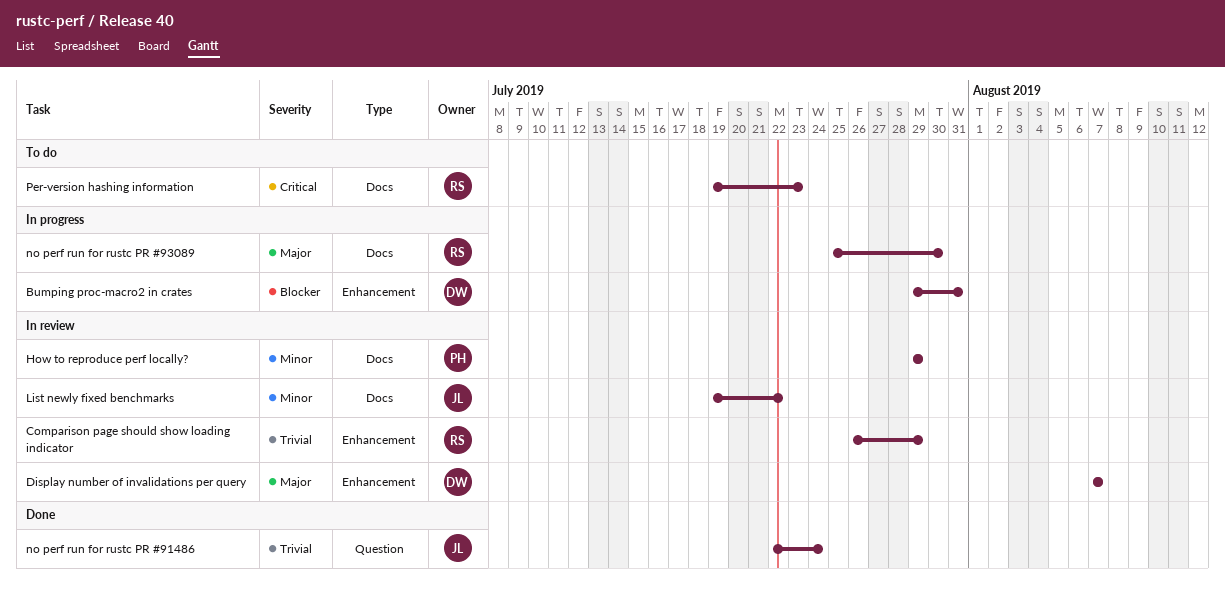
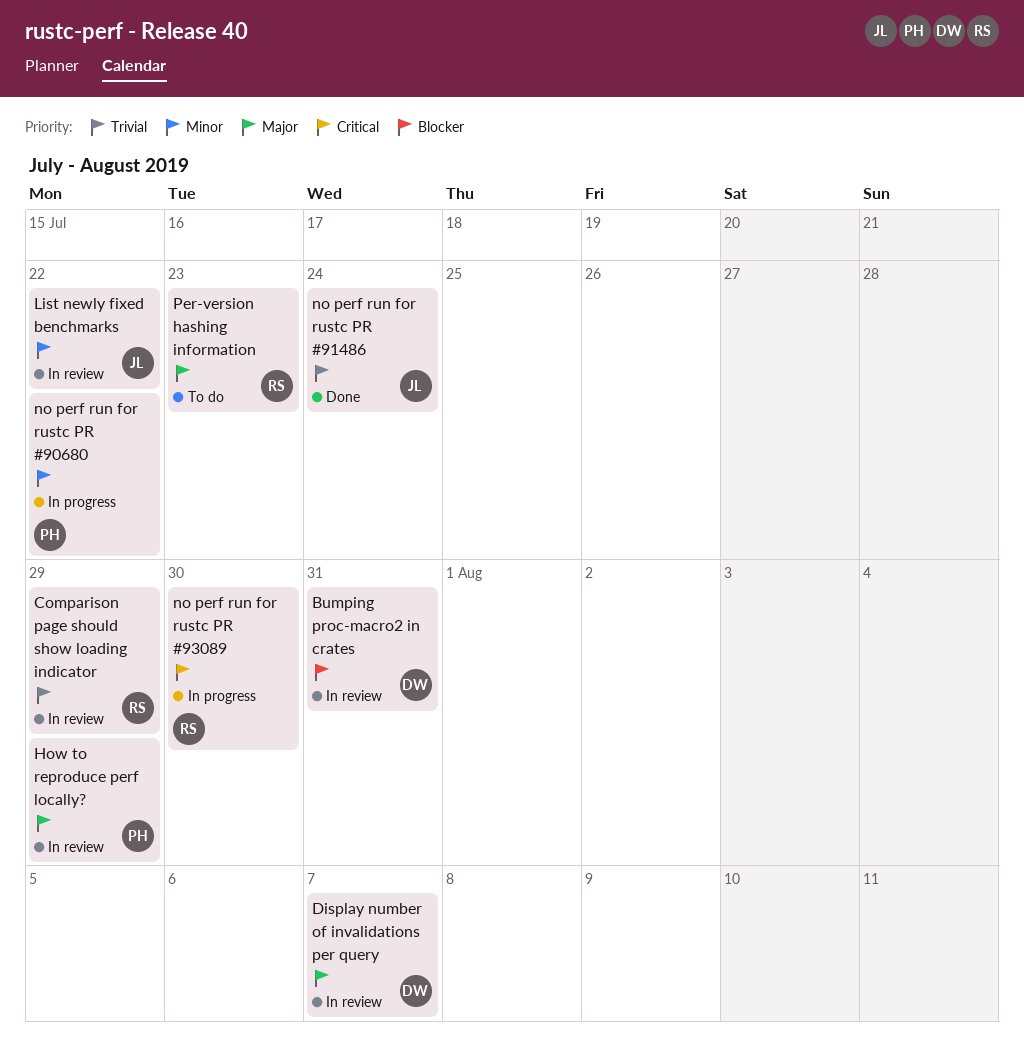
Bumping proc-macro2 in crates, status: In progress -> In review
How to reproduce perf locally?, priority: Minor -> Major
no perf run for rustc PR #90680: none -> present
no perf run for rustc PR #93089, priority: Major -> Critical
Per-version hashing information, priority: Critical -> Major

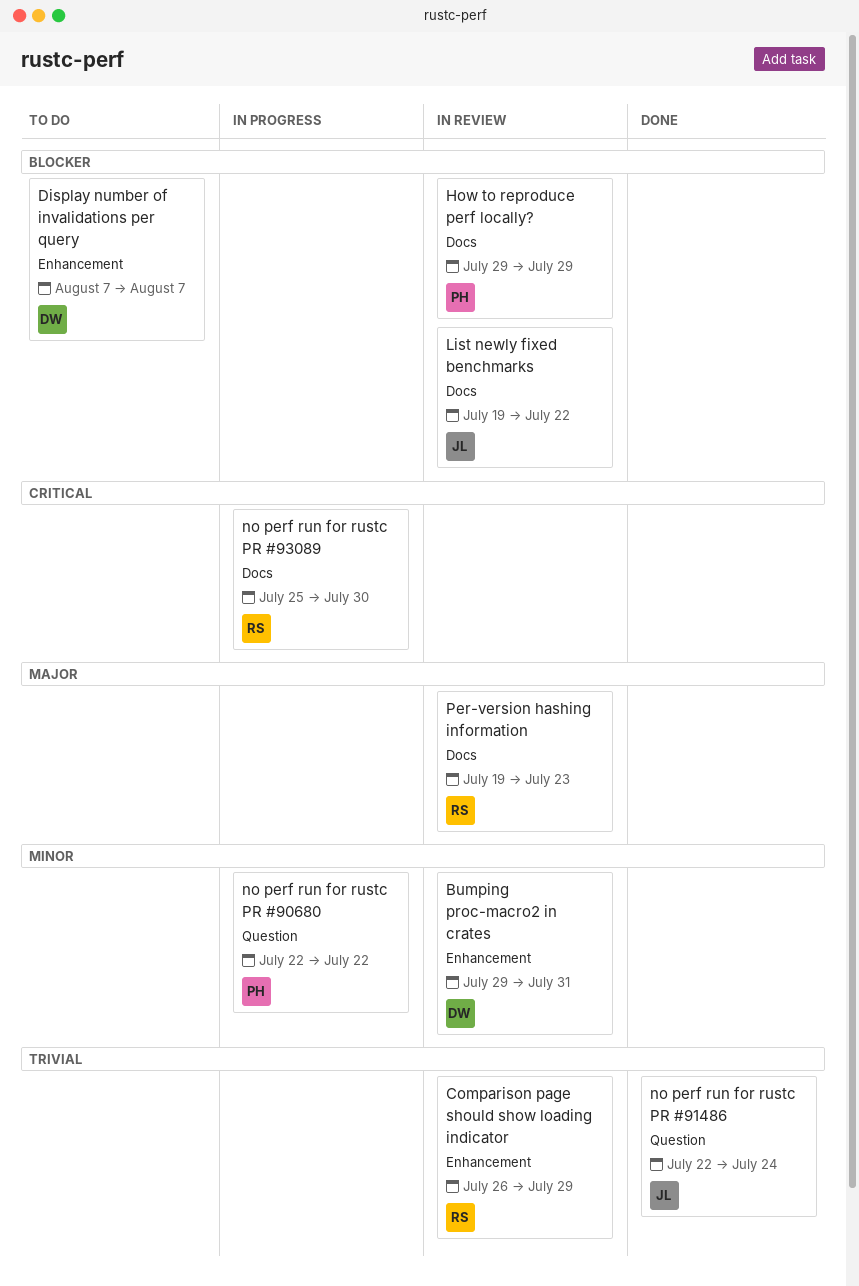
Bumping proc-macro2 in crates, priority: Blocker -> Minor
Display number of invalidations per query, status: In review -> To do
Display number of invalidations per query, priority: Major -> Blocker
How to reproduce perf locally?, priority: Major -> Blocker
List newly fixed benchmarks, priority: Minor -> Blocker
Per-version hashing information, status: To do -> In review

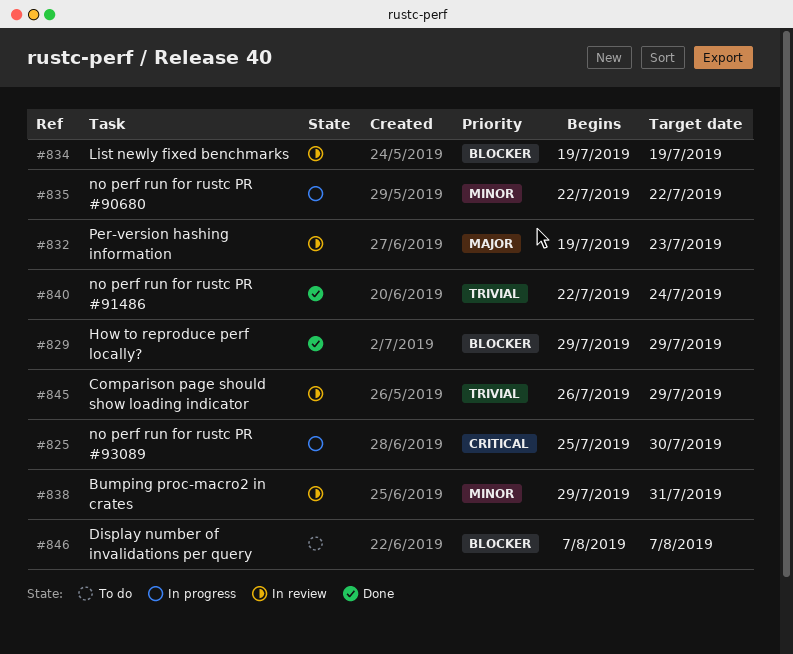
How to reproduce perf locally?, status: In review -> Done
List newly fixed benchmarks, due: Jul 22 -> Jul 19

